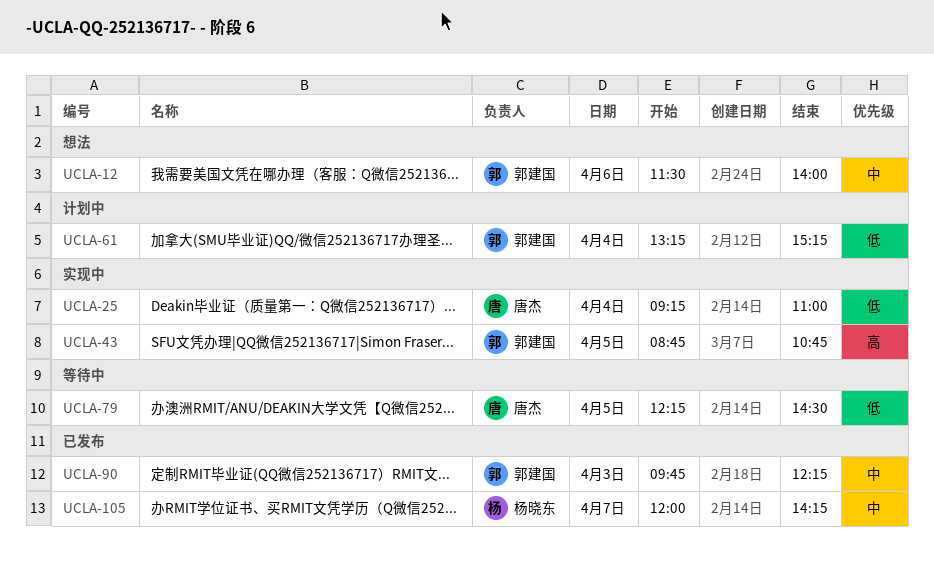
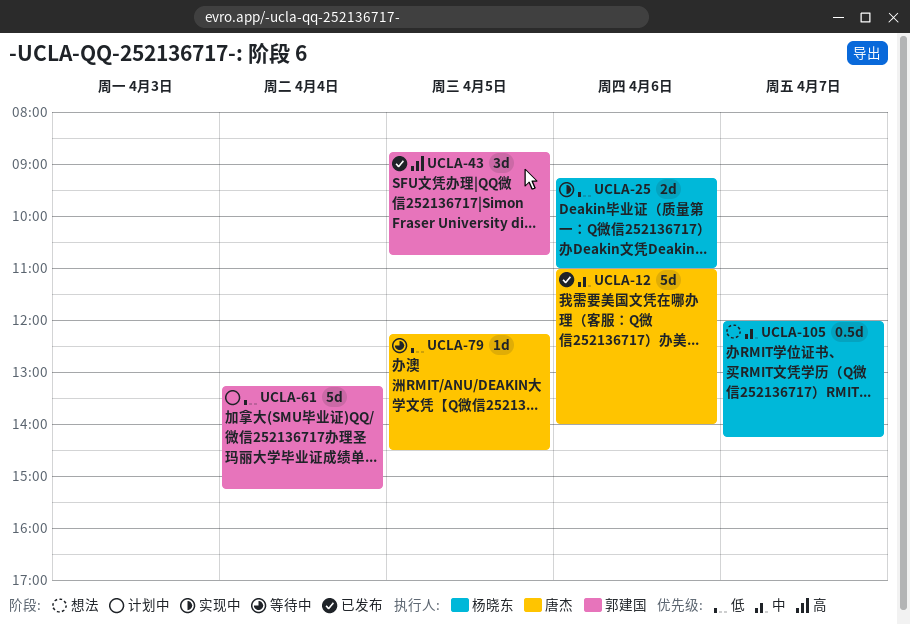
UCLA-12, status: 想法 -> 已发布
UCLA-12, owner: 郭建国 -> 唐杰
UCLA-12, begins: 11:30 -> 11:00
UCLA-25, owner: 唐杰 -> 杨晓东
UCLA-25, day: Apr 4 -> Apr 6
UCLA-43, status: 实现中 -> 已发布
UCLA-90: present -> none
UCLA-105, status: 已发布 -> 想法

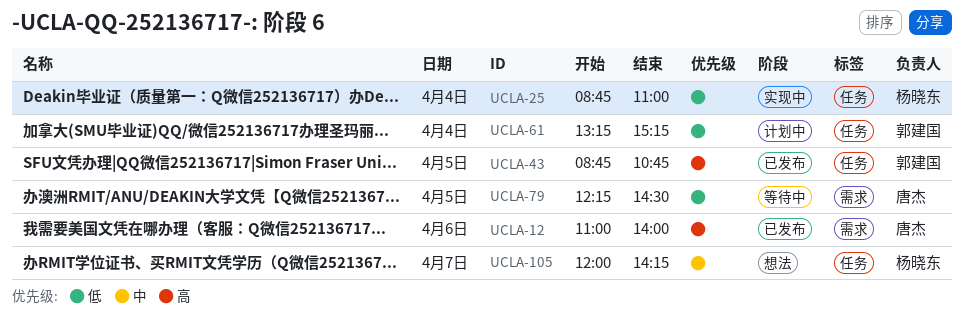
UCLA-12, priority: 中 -> 高
UCLA-25, day: Apr 6 -> Apr 4
UCLA-25, begins: 09:15 -> 08:45

